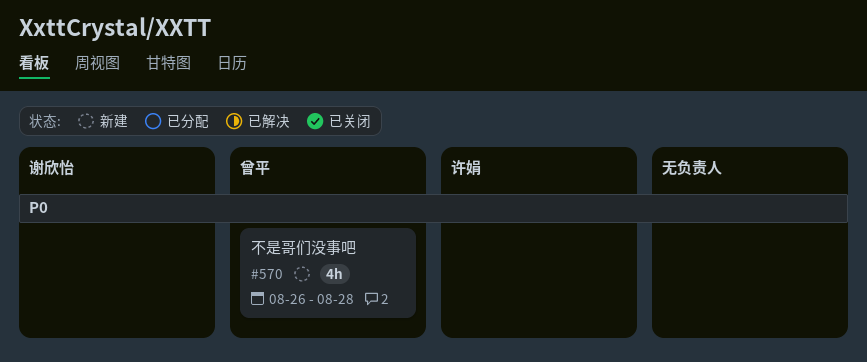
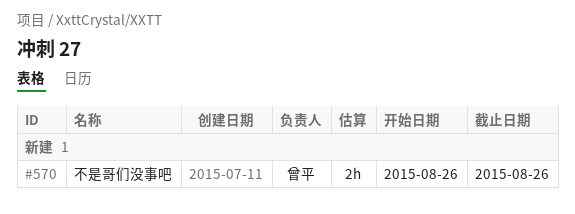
#570, estimate: 4h -> 2h
#570, due: Aug 28 -> Aug 26

